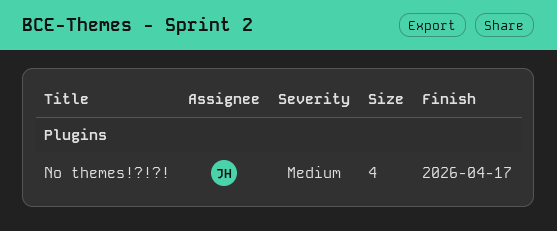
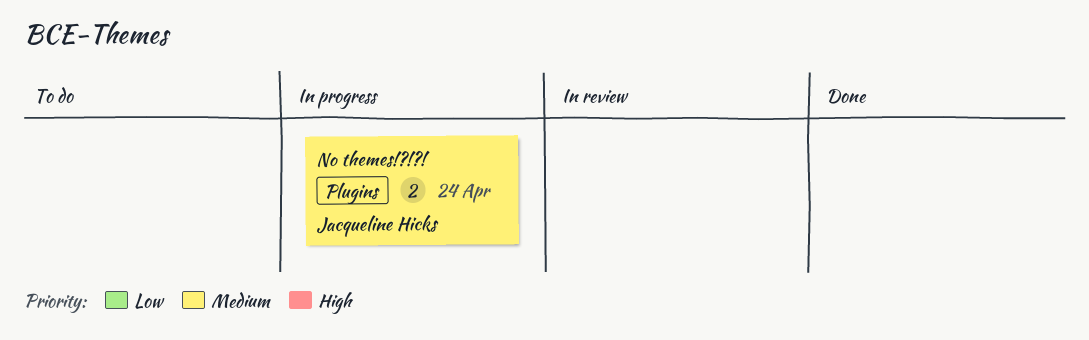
No themes!?!?!, estimate: 4 -> 2
No themes!?!?!, due: Apr 17 -> Apr 24

